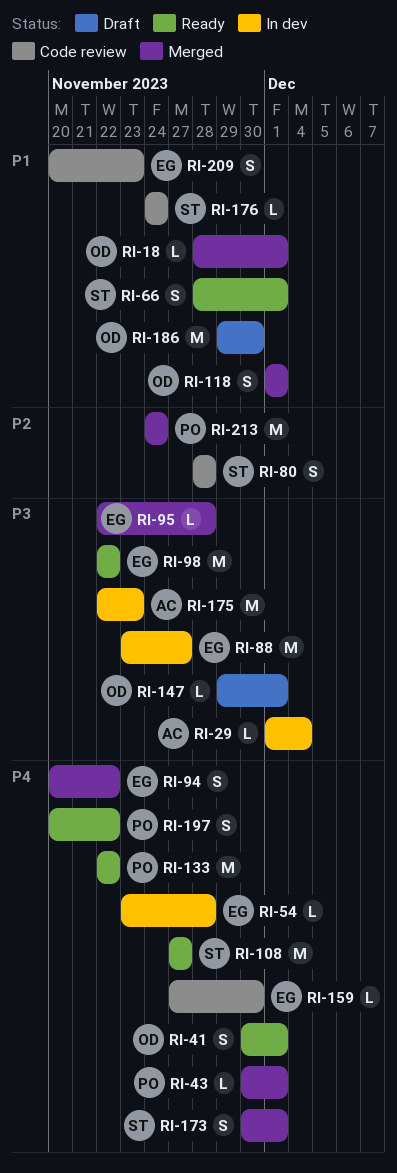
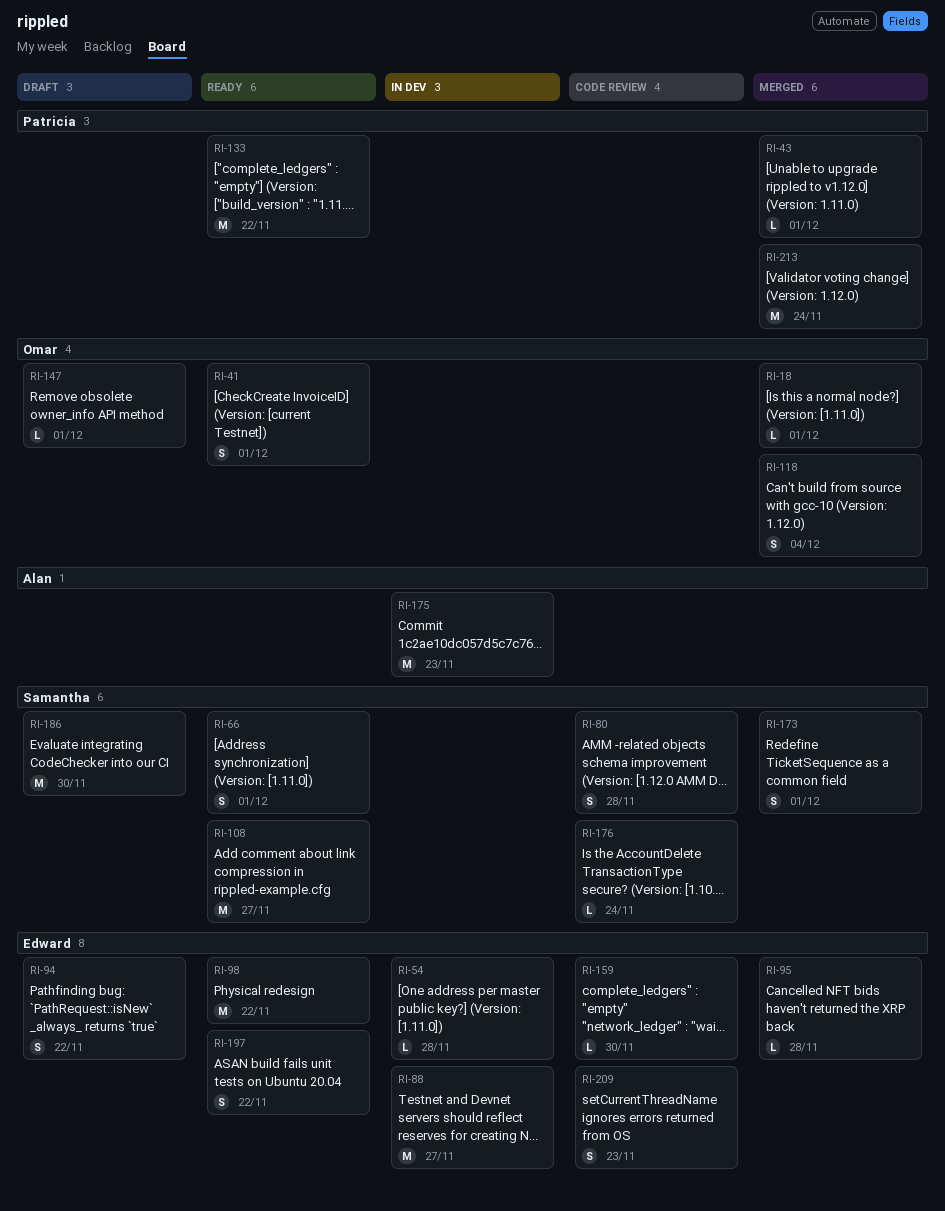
RI-29: present -> none
RI-94, status: Merged -> Draft
RI-118, due: Dec 1 -> Dec 4
RI-186, owner: Omar -> Samantha
RI-197, owner: Patricia -> Edward

